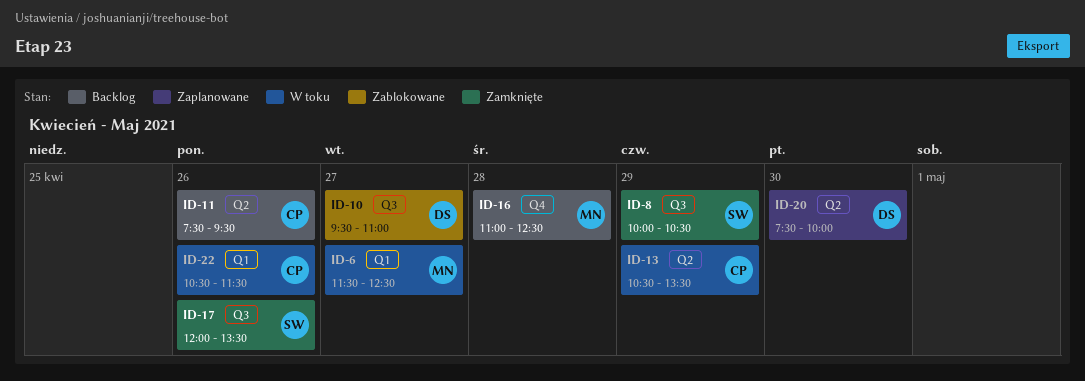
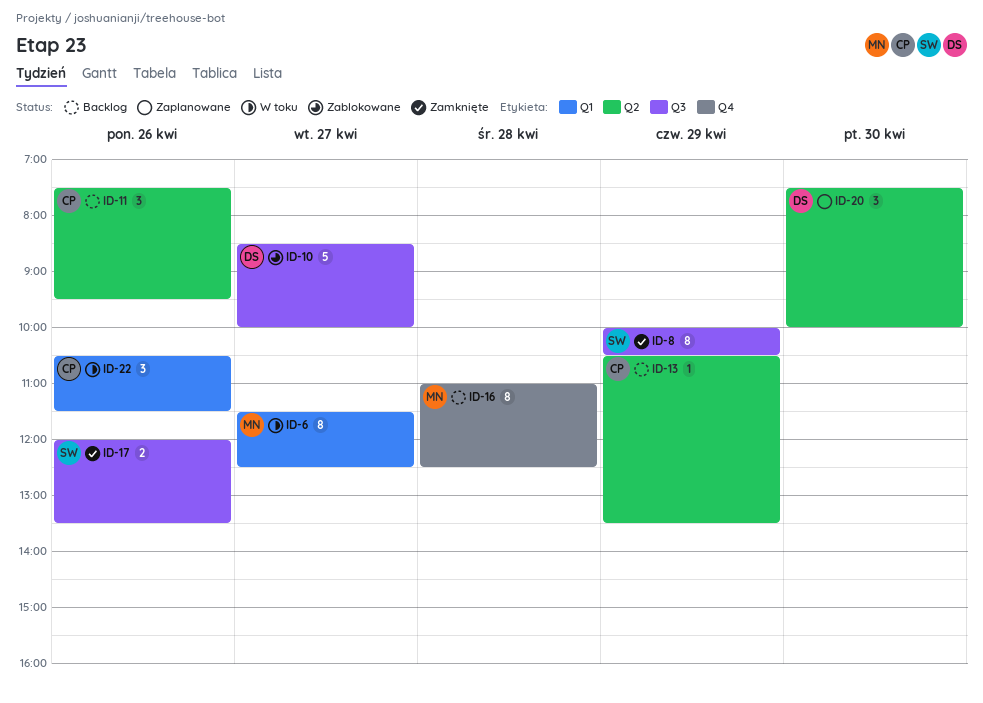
ID-10, begins: 09:30 -> 08:30
ID-10, ends: 11:00 -> 10:00
ID-13, status: W toku -> Backlog

